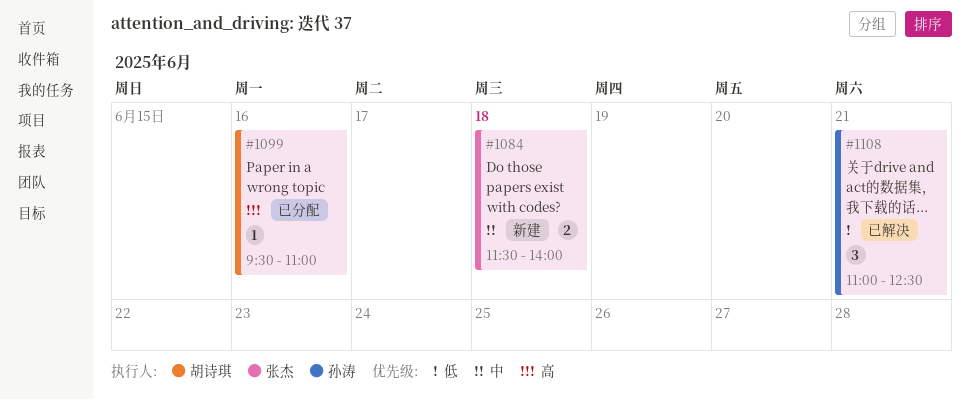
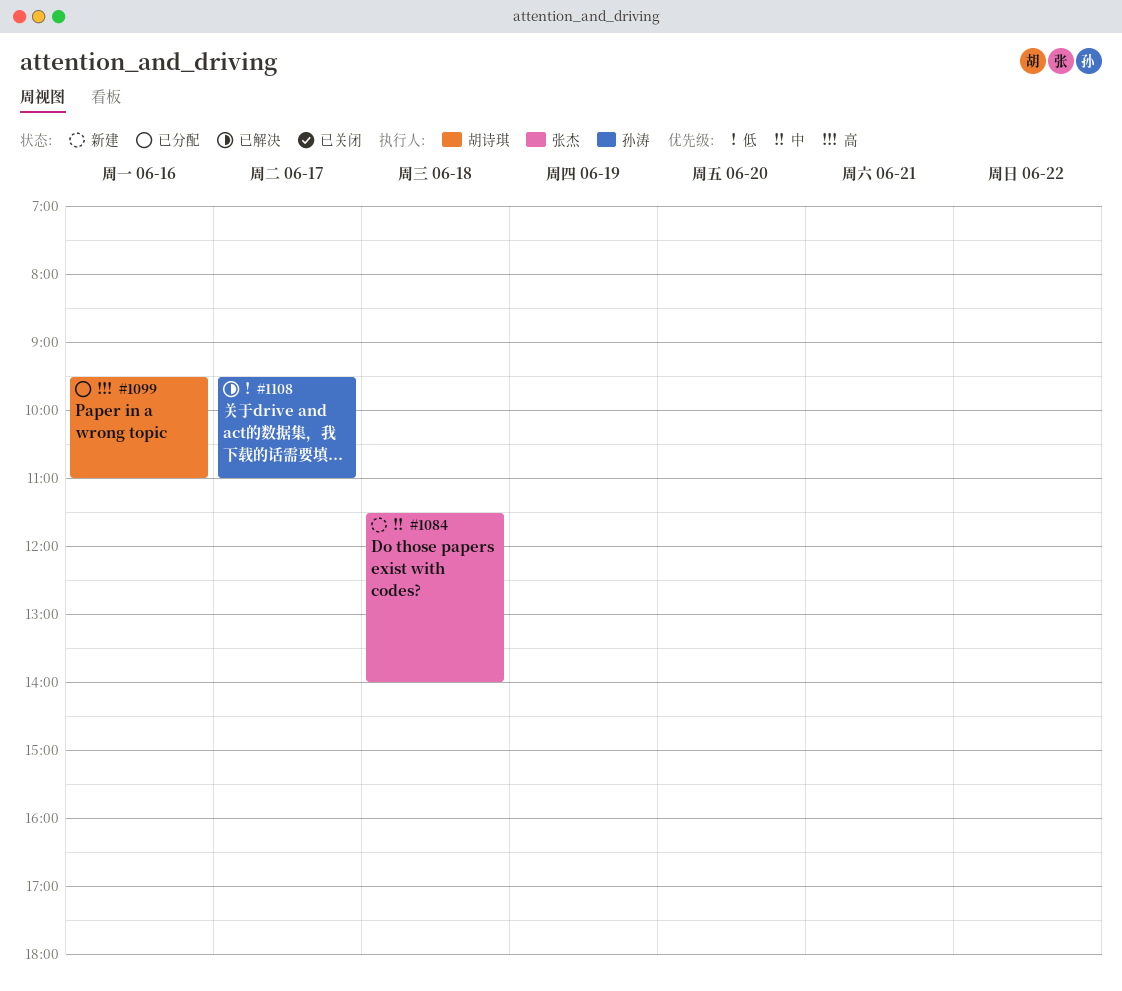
#1108, day: Jun 21 -> Jun 17
#1108, begins: 11:00 -> 09:30
#1108, ends: 12:30 -> 11:00

